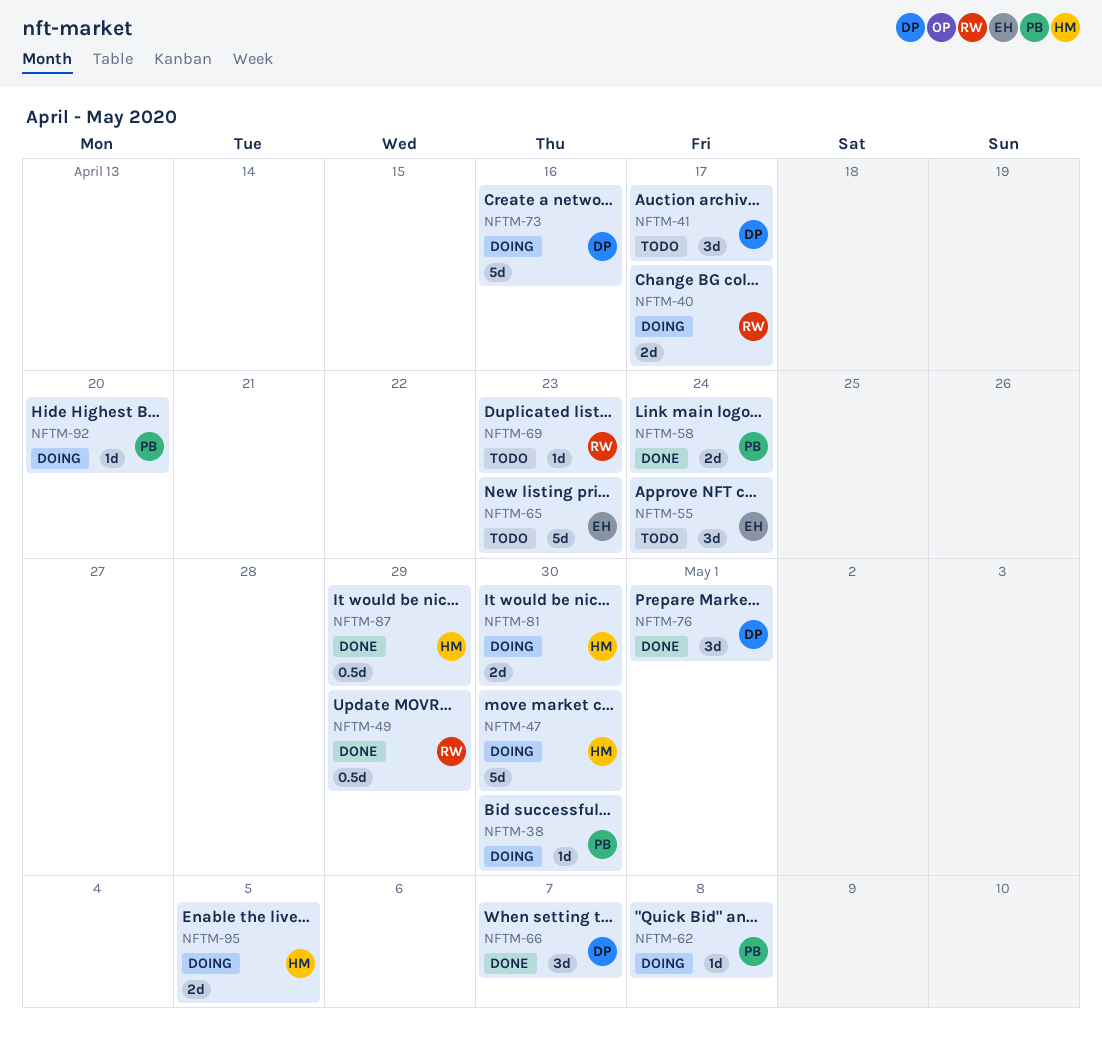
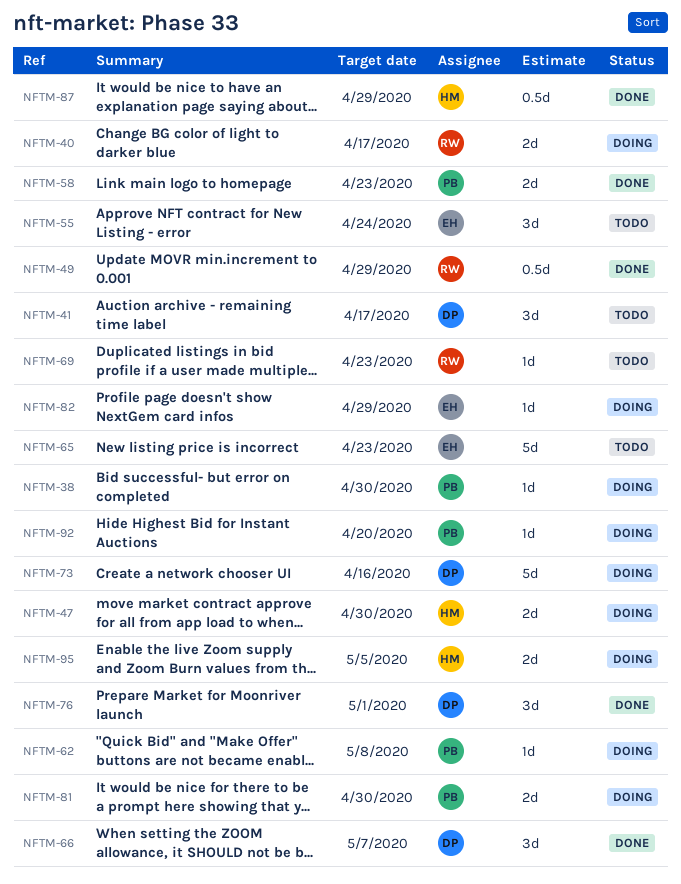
NFTM-47, estimate: 5d -> 2d
NFTM-58, due: Apr 24 -> Apr 23
NFTM-81, owner: HM -> PB
NFTM-82: none -> present

